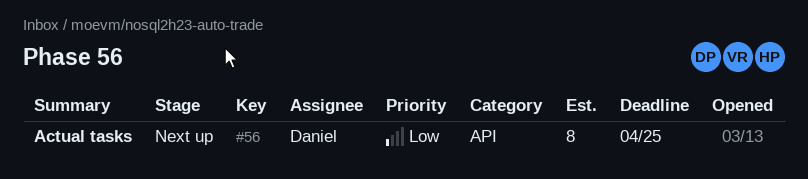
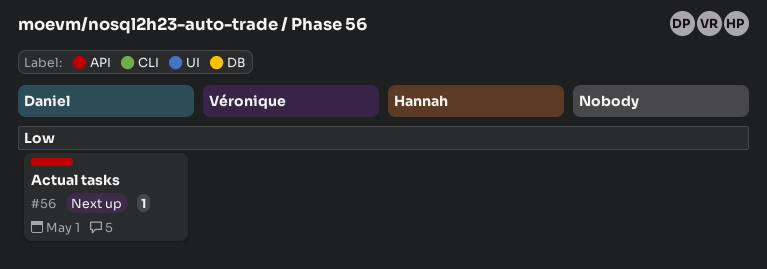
#56, estimate: 8 -> 1
#56, due: Apr 25 -> May 1

